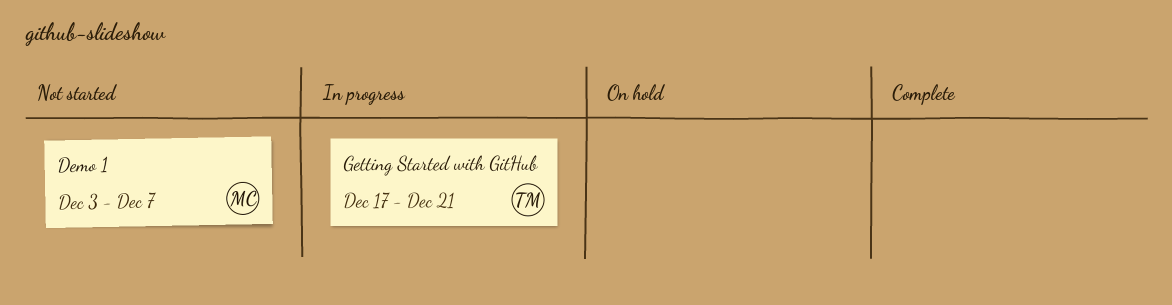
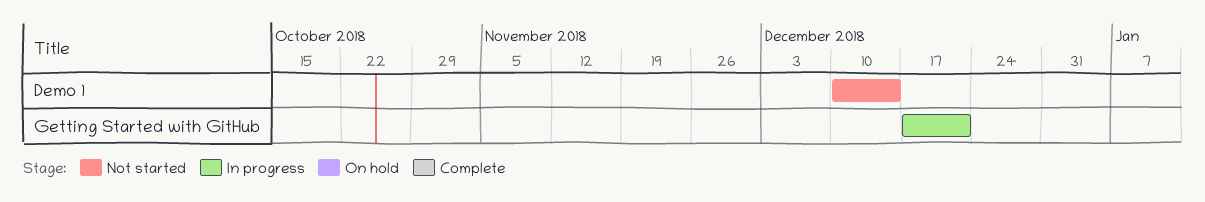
Demo 1, start: Dec 3 -> Dec 10
Demo 1, due: Dec 7 -> Dec 14

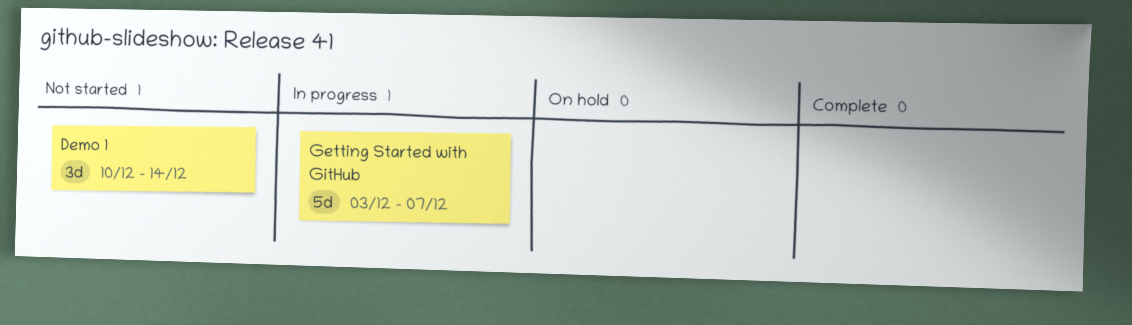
Getting Started with GitHub, start: Dec 17 -> Dec 3
Getting Started with GitHub, due: Dec 21 -> Dec 7

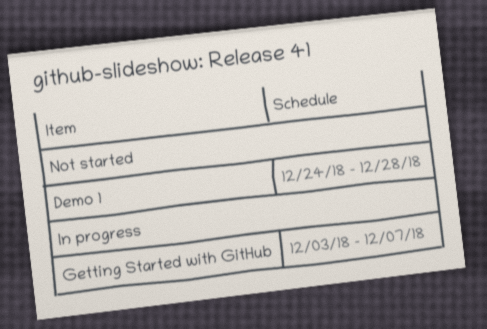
Demo 1, start: Dec 10 -> Dec 24
Demo 1, due: Dec 14 -> Dec 28

